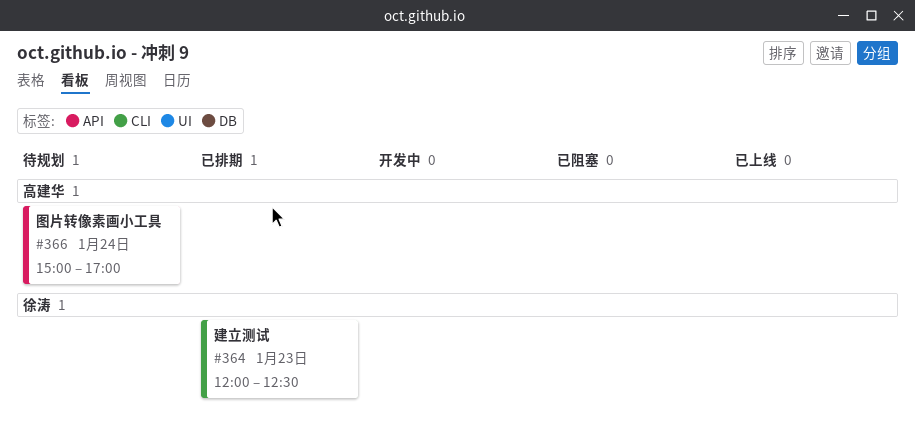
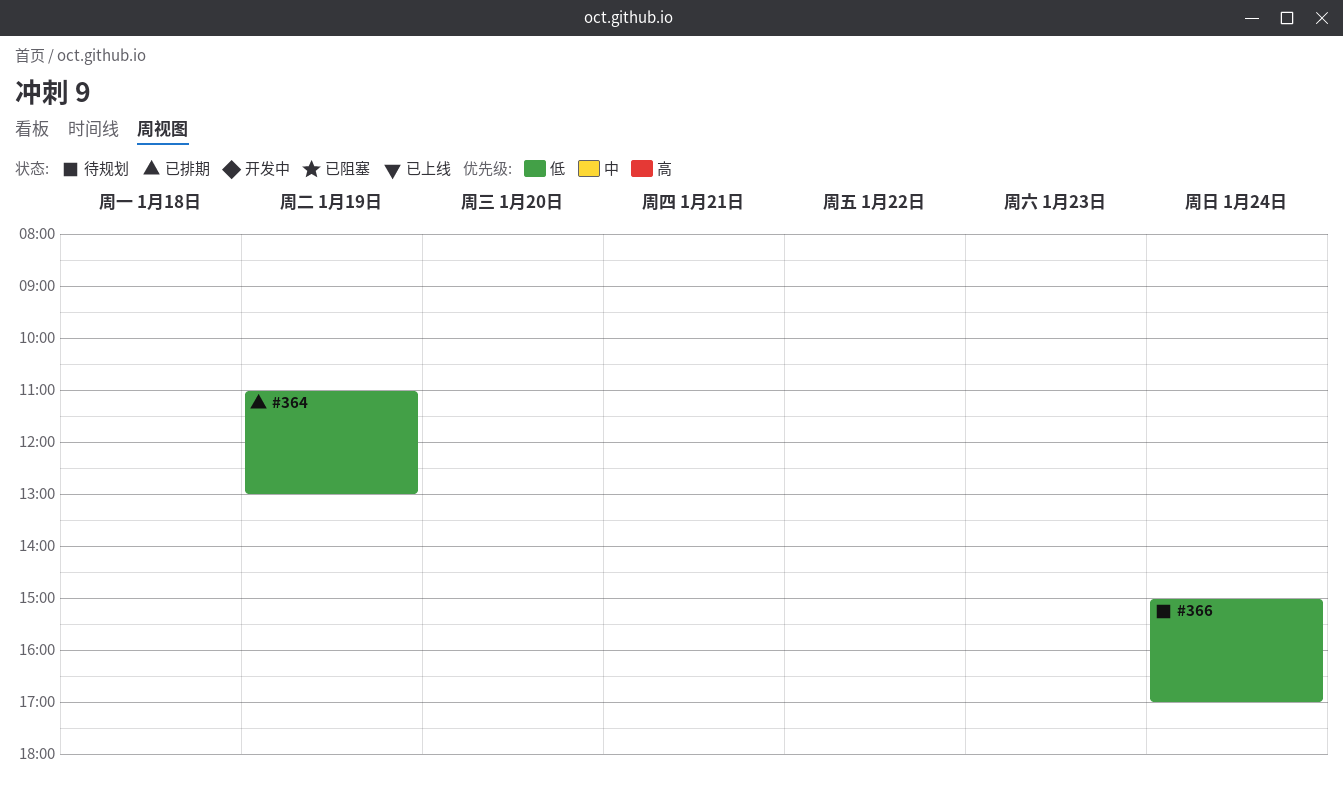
#364, day: Jan 23 -> Jan 19
#364, begins: 12:00 -> 11:00
#364, ends: 12:30 -> 13:00

